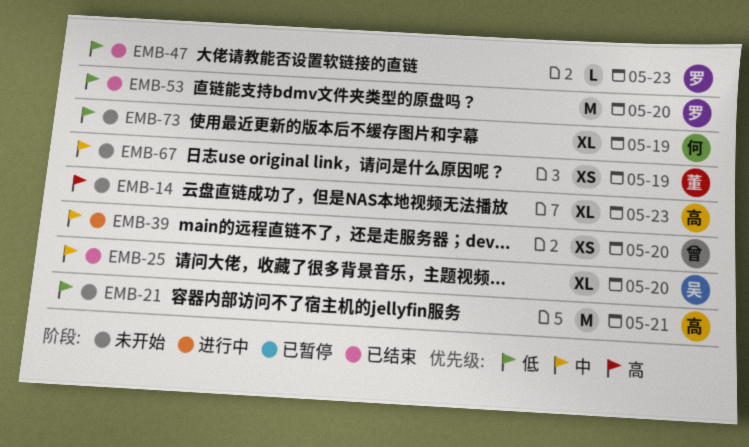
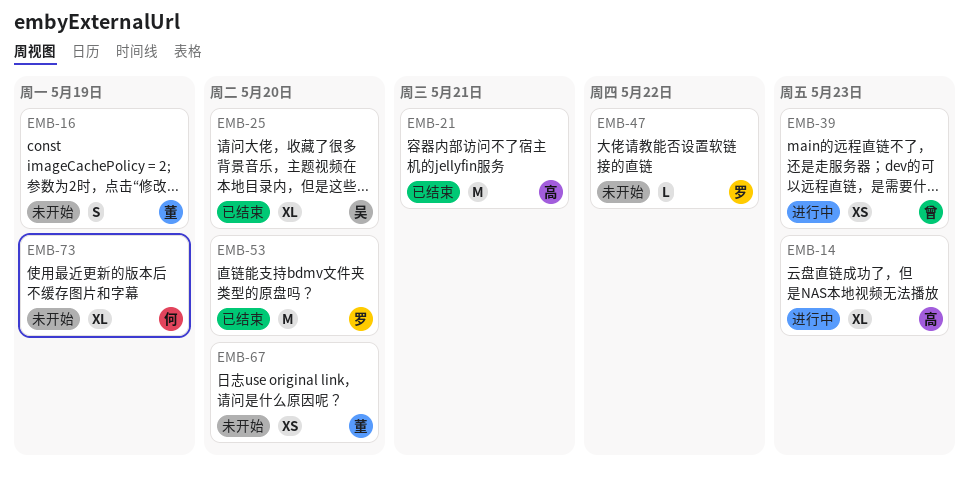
EMB-14, status: 未开始 -> 进行中
EMB-16: none -> present
EMB-21, status: 未开始 -> 已结束
EMB-39, due: May 20 -> May 23
EMB-47, status: 已结束 -> 未开始
EMB-47, due: May 23 -> May 22
EMB-67, due: May 19 -> May 20

